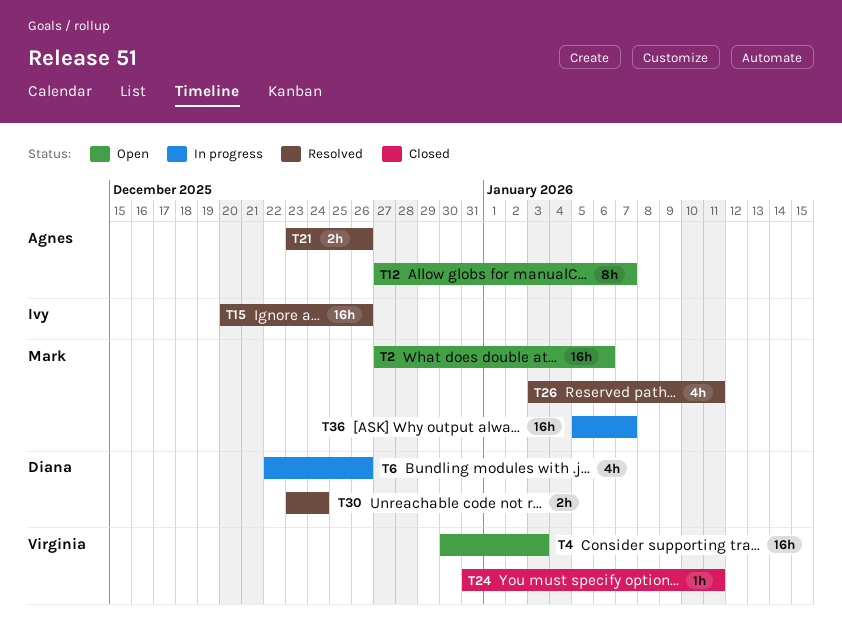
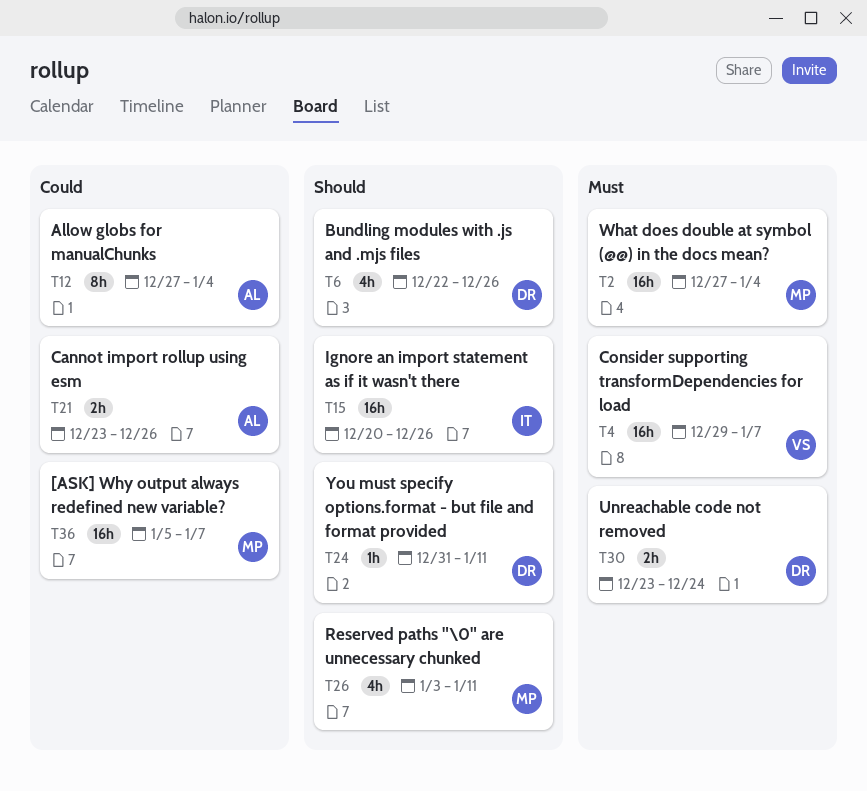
T2, due: Jan 6 -> Jan 4
T4, start: Dec 30 -> Dec 29
T4, due: Jan 3 -> Jan 7
T12, due: Jan 7 -> Jan 4
T24, owner: Virginia -> Diana

